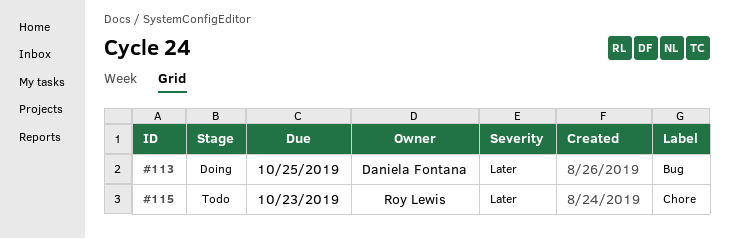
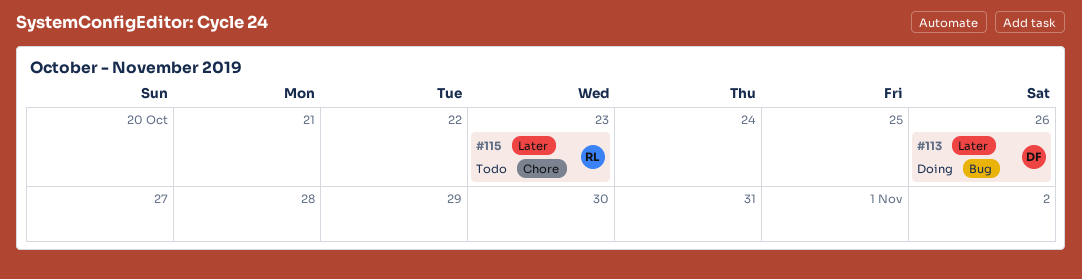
#113, due: Oct 25 -> Oct 26

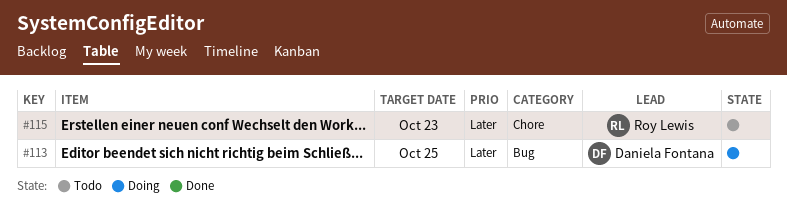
#113, due: Oct 26 -> Oct 25

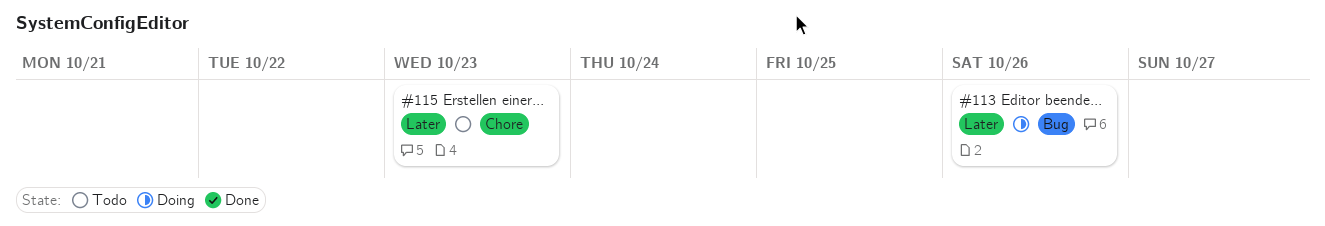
#113, due: Oct 25 -> Oct 26

